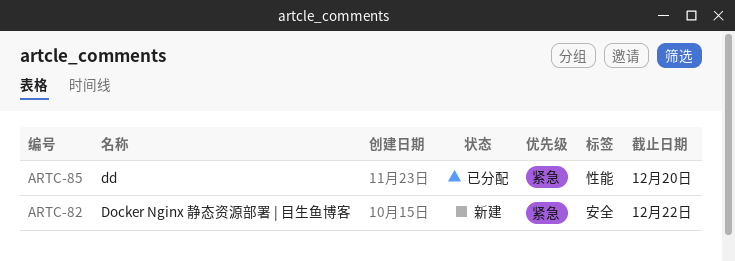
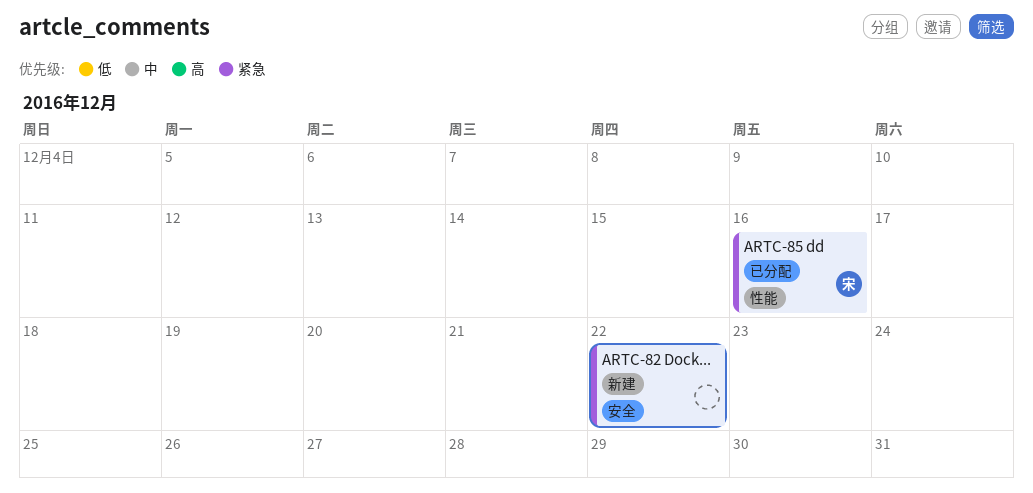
ARTC-85, due: Dec 20 -> Dec 16

